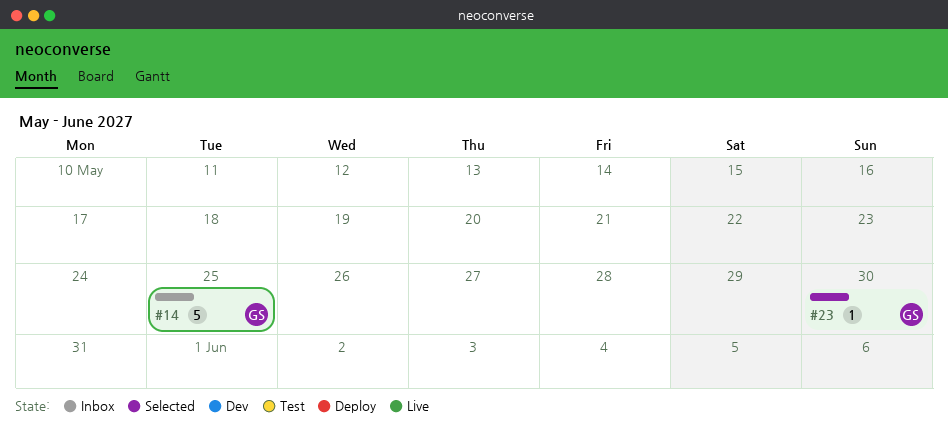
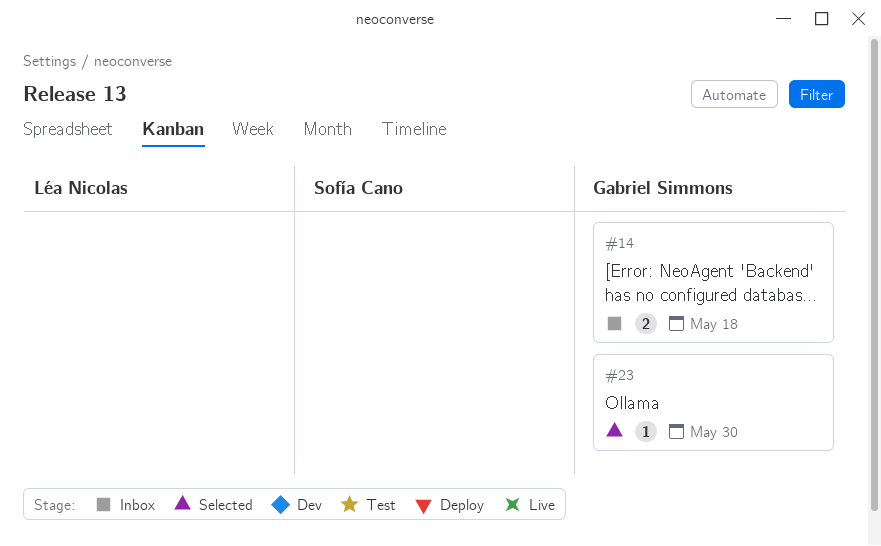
#14, estimate: 5 -> 2
#14, due: May 25 -> May 18

